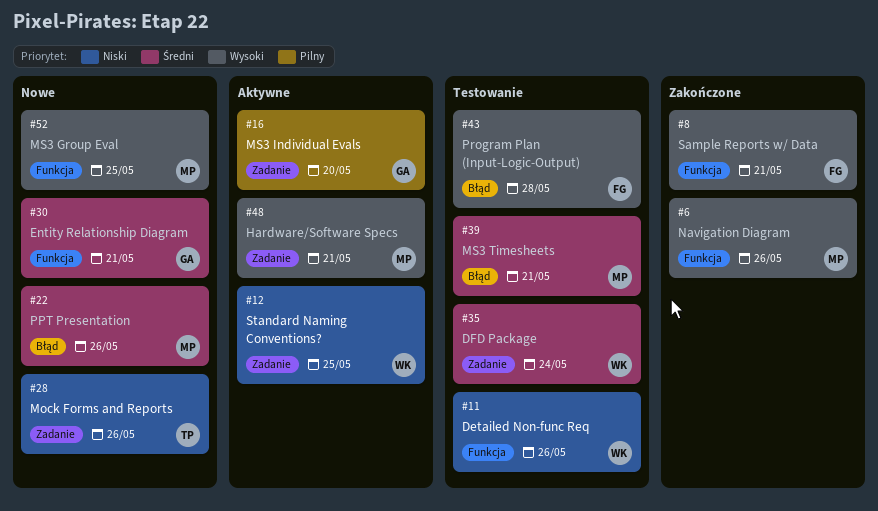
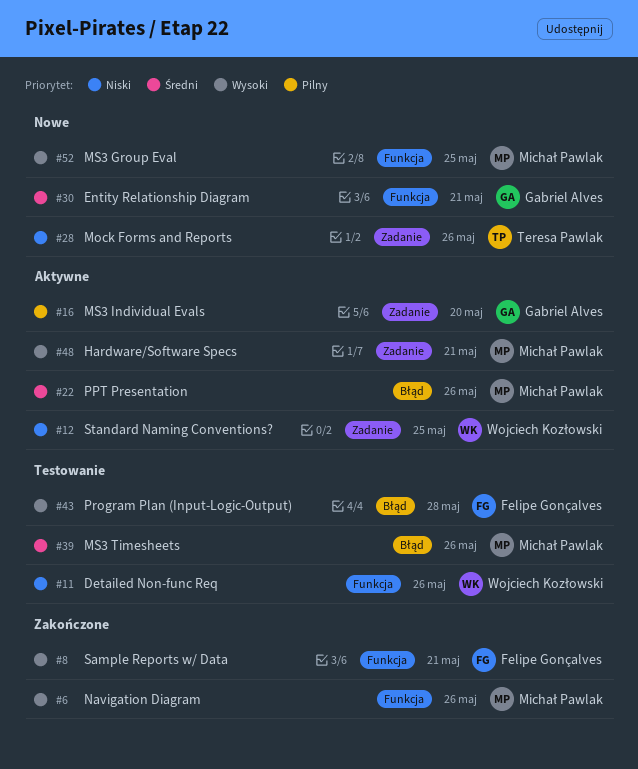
#22, status: Nowe -> Aktywne
#35: present -> none
#39, due: May 21 -> May 26

